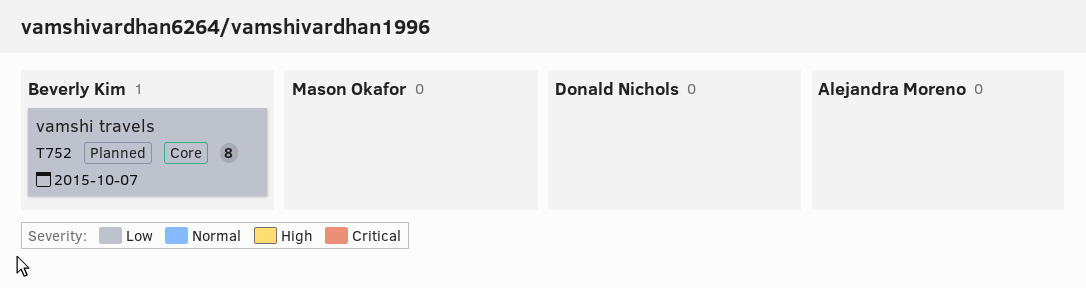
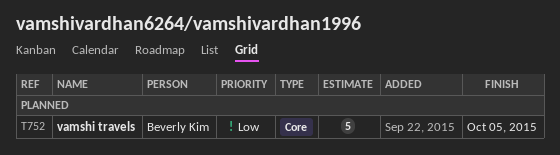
T752, estimate: 8 -> 5
T752, due: Oct 7 -> Oct 5

